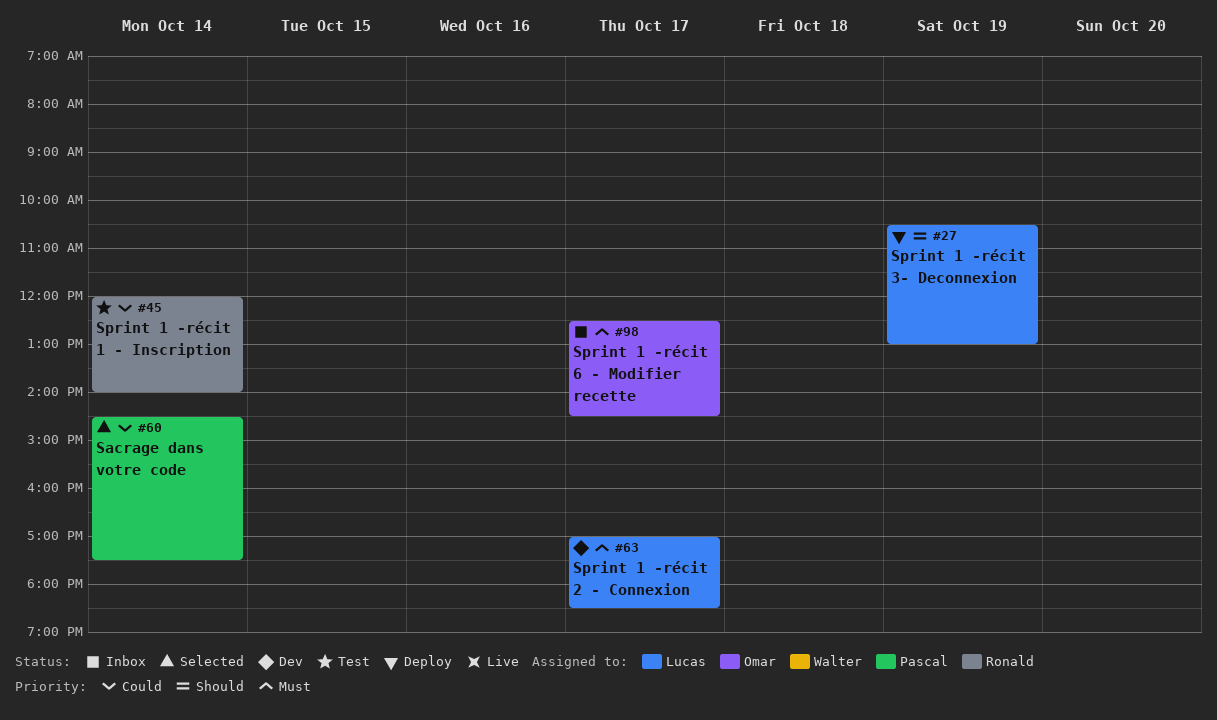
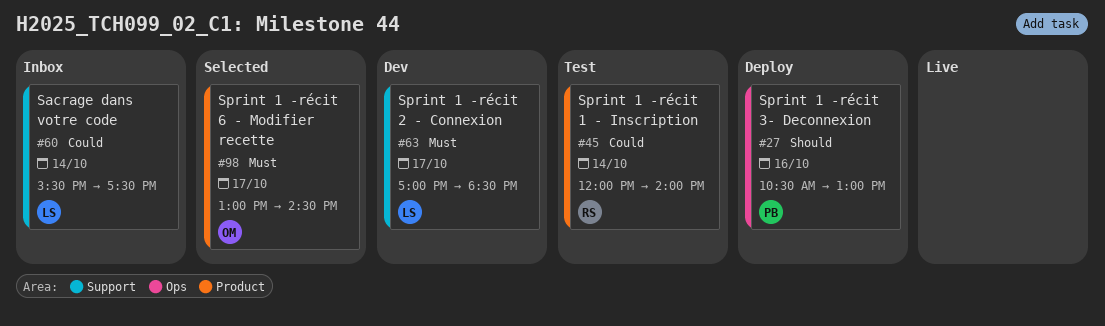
#27, owner: Lucas -> Pascal
#27, day: Oct 19 -> Oct 16
#60, status: Selected -> Inbox
#60, owner: Pascal -> Lucas
#60, begins: 14:30 -> 15:30
#98, status: Inbox -> Selected
#98, begins: 12:30 -> 13:00

